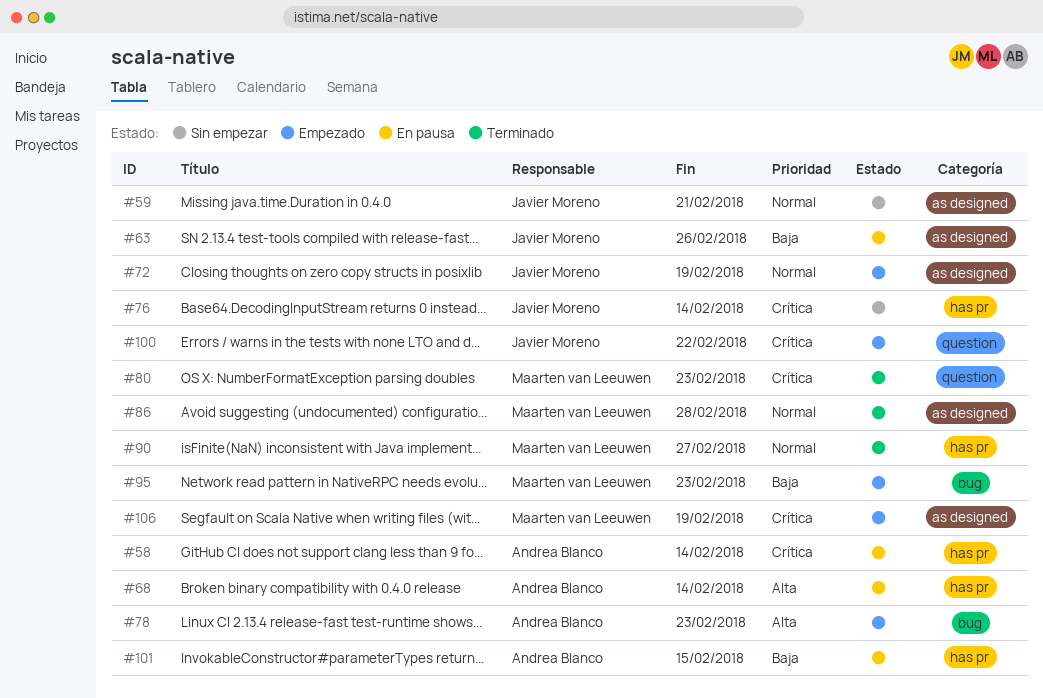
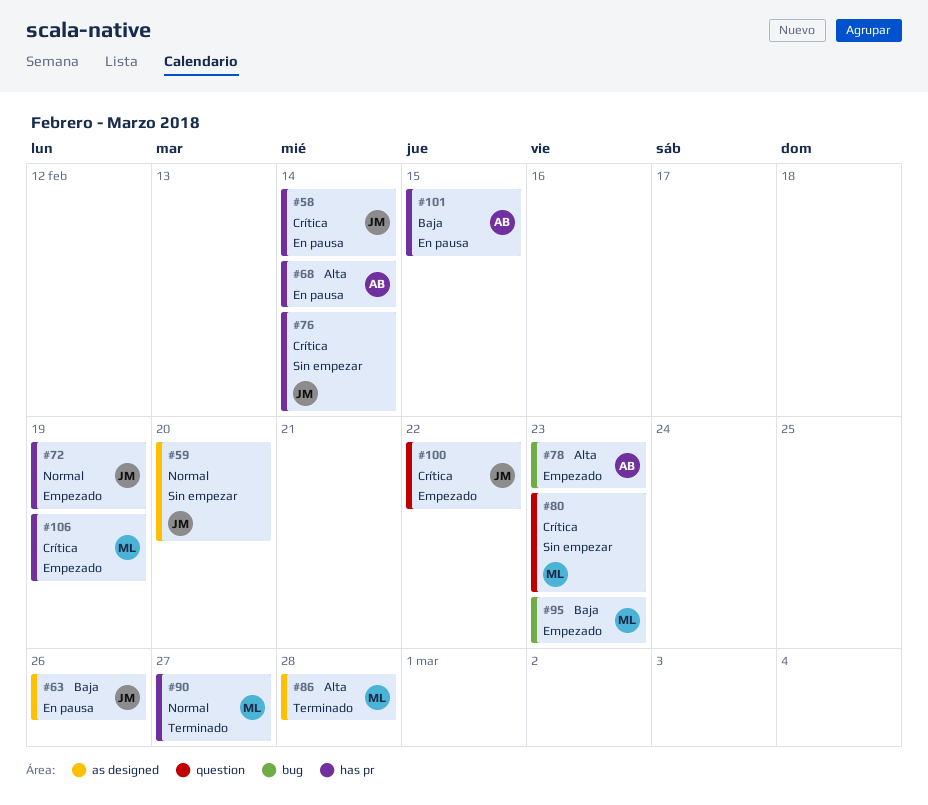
#58, owner: Andrea Blanco -> Javier Moreno
#59, due: Feb 21 -> Feb 20
#72, label: as designed -> has pr
#80, status: Terminado -> Sin empezar
#86, priority: Normal -> Alta
#106, label: as designed -> has pr

